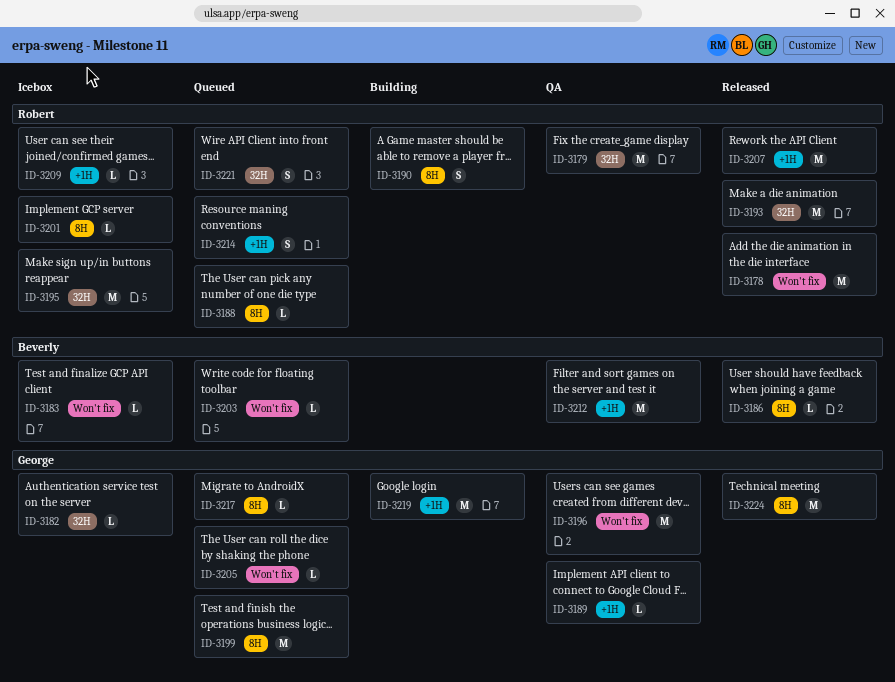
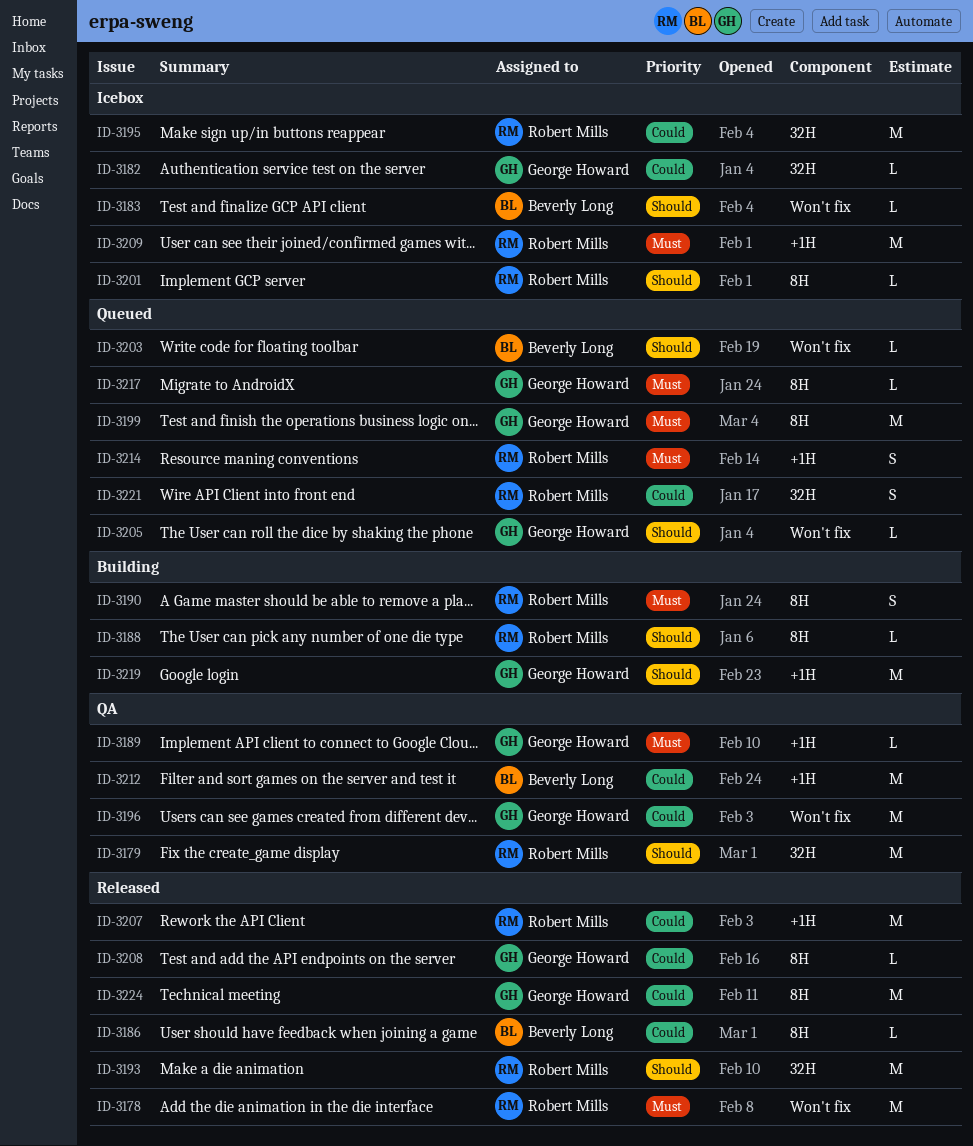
ID-3188, status: Queued -> Building
ID-3208: none -> present
ID-3209, estimate: L -> M

